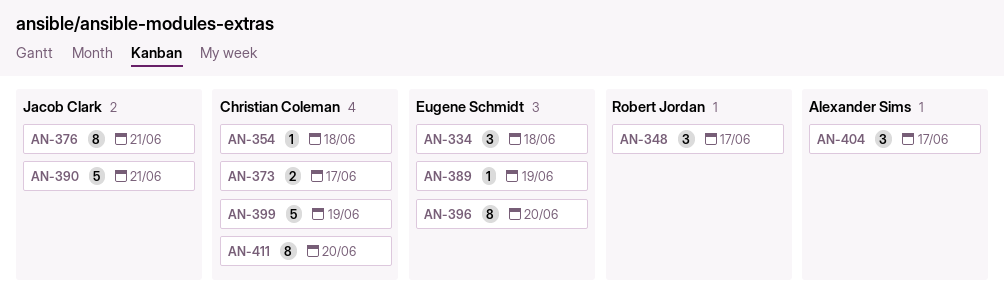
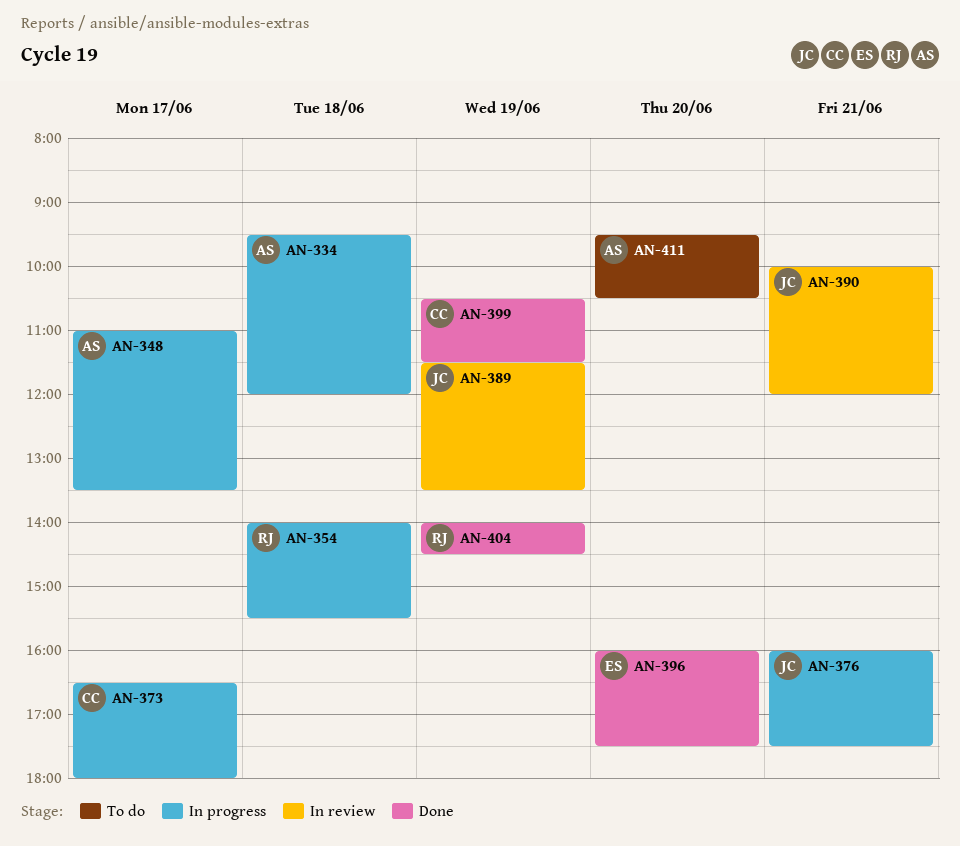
AN-334, owner: Eugene Schmidt -> Alexander Sims
AN-348, owner: Robert Jordan -> Alexander Sims
AN-354, owner: Christian Coleman -> Robert Jordan
AN-389, owner: Eugene Schmidt -> Jacob Clark
AN-404, owner: Alexander Sims -> Robert Jordan
AN-404, day: Jun 17 -> Jun 19
AN-411, owner: Christian Coleman -> Alexander Sims

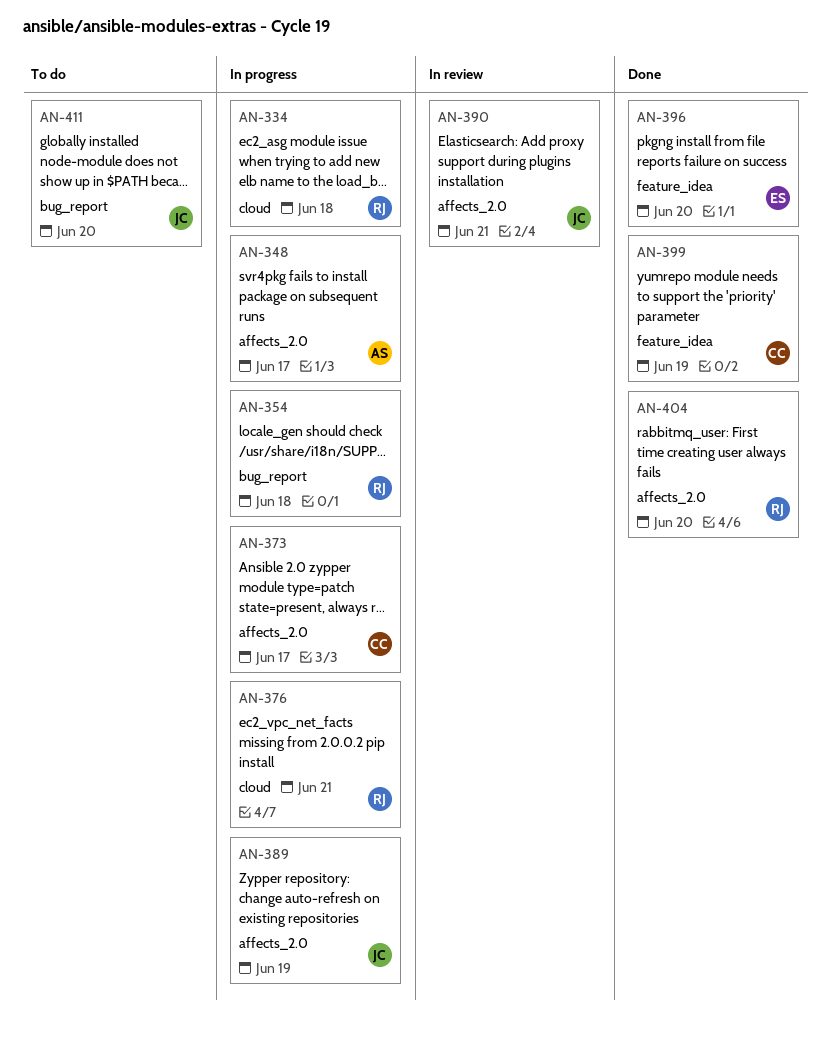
AN-334, owner: AS -> RJ
AN-376, owner: JC -> RJ
AN-389, status: In review -> In progress
AN-404, day: Jun 19 -> Jun 20
AN-411, owner: AS -> JC

